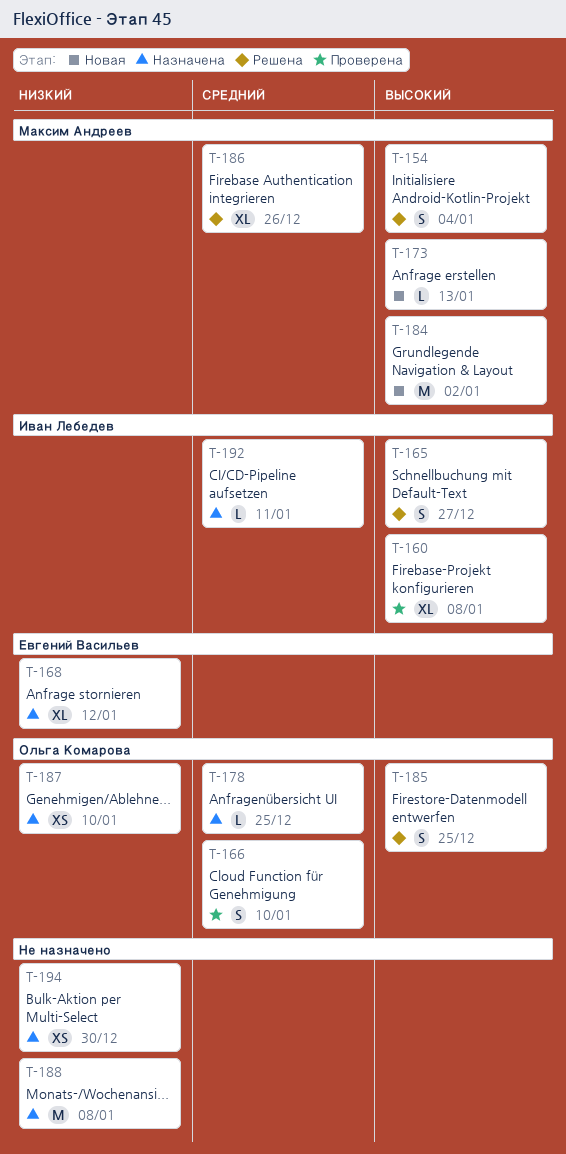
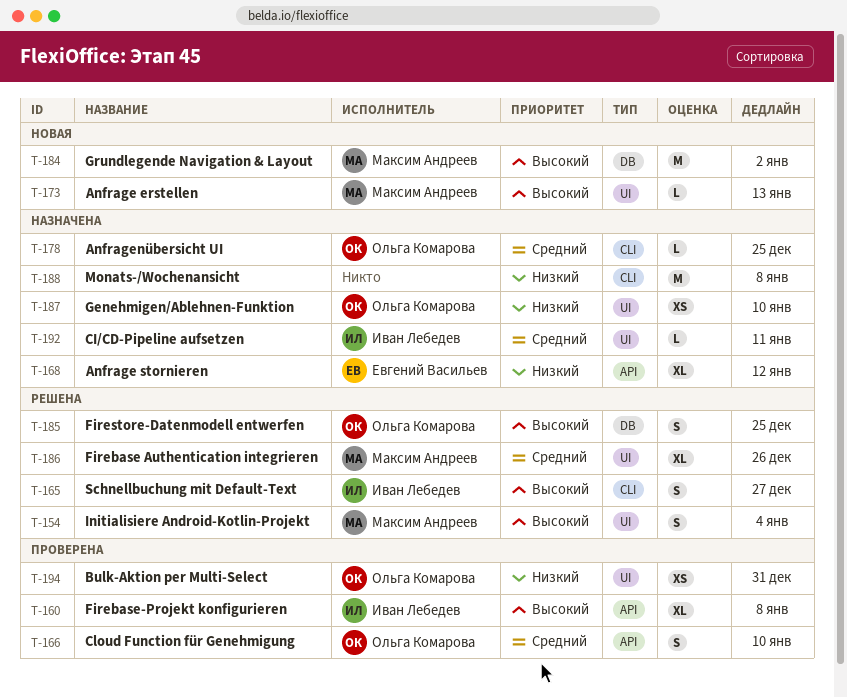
T-194, status: Назначена -> Проверена
T-194, owner: none -> Ольга Комарова
T-194, due: Dec 30 -> Dec 31

